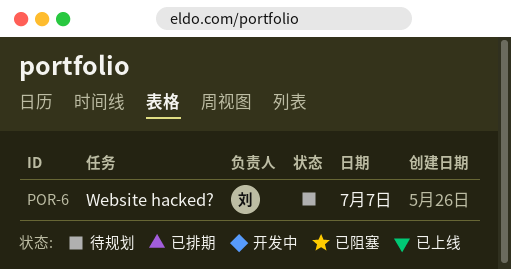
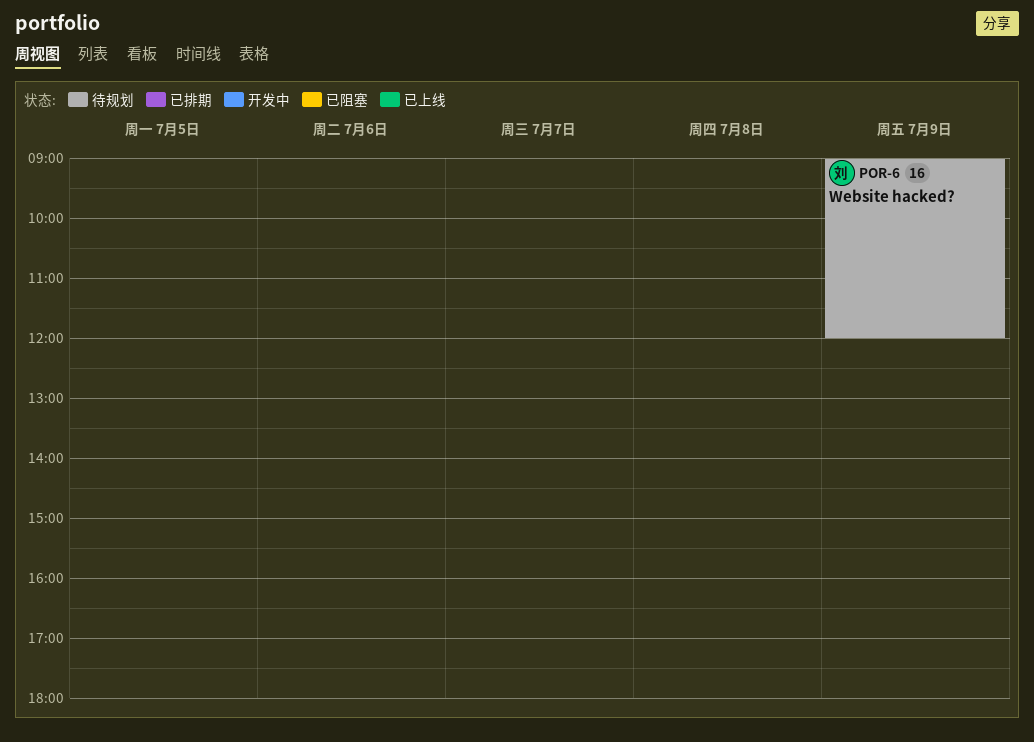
POR-6, day: Jul 7 -> Jul 9

